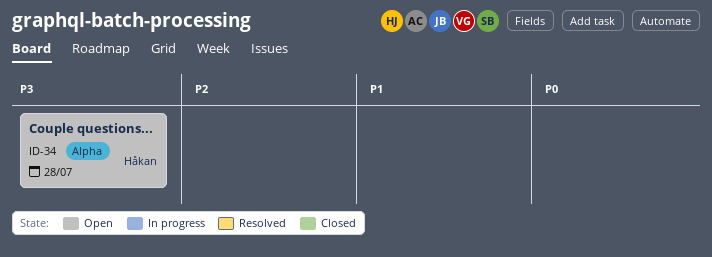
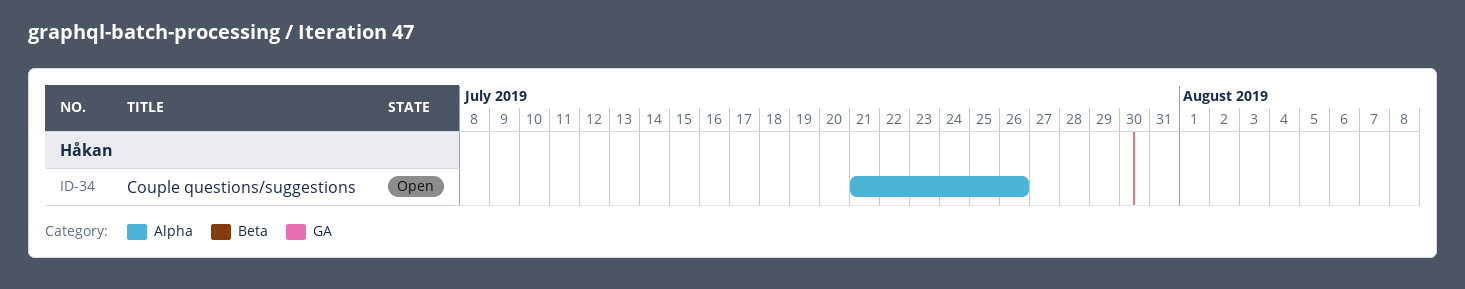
ID-34, due: Jul 28 -> Jul 26

